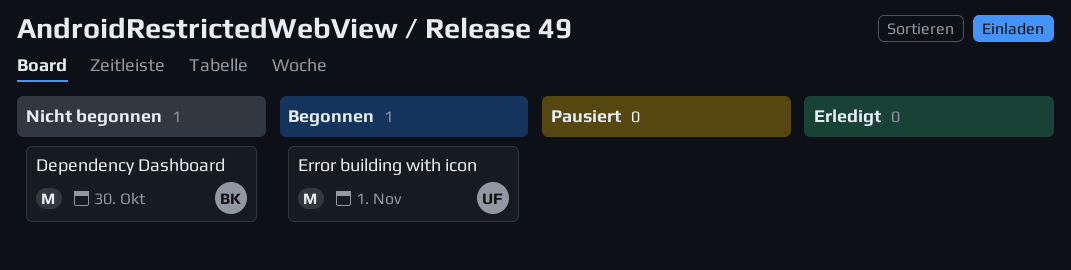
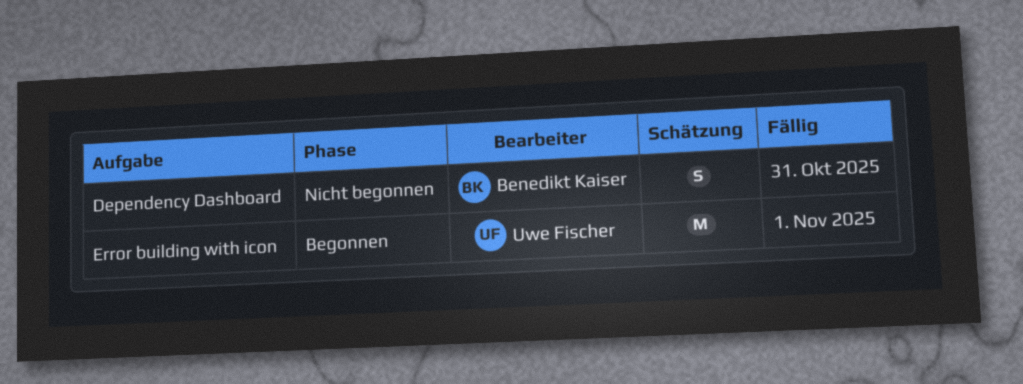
Dependency Dashboard, estimate: M -> S
Dependency Dashboard, due: Oct 30 -> Oct 31

